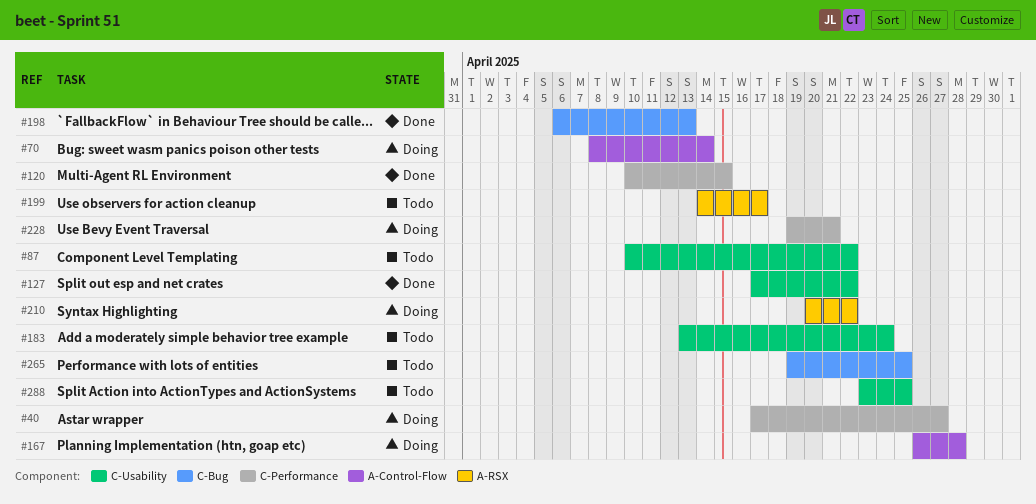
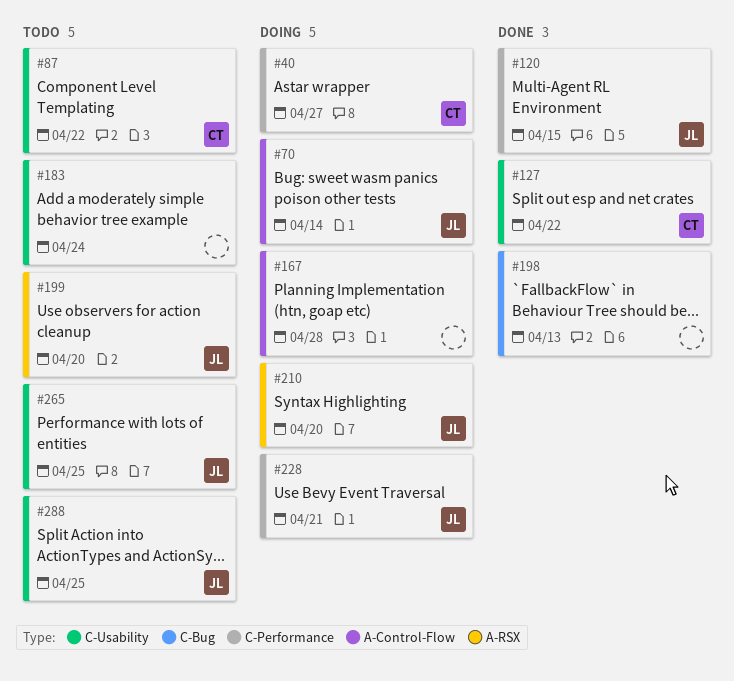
#199, due: Apr 17 -> Apr 20
#210, due: Apr 22 -> Apr 20
#265, label: C-Bug -> C-Usability

